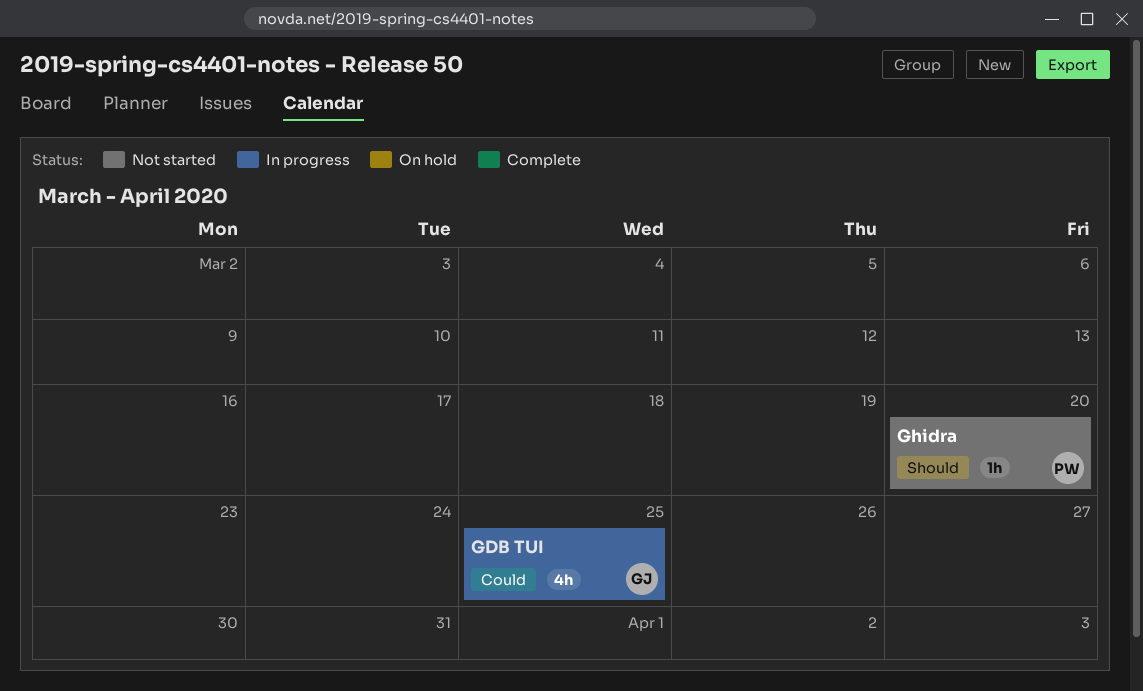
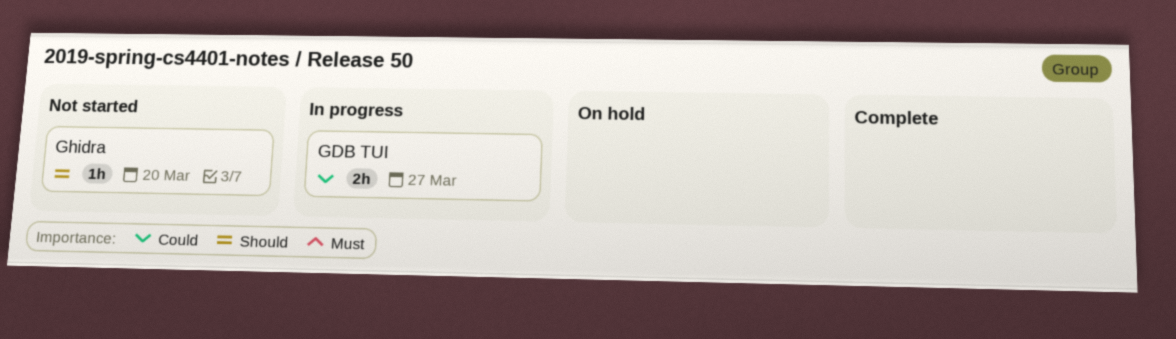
GDB TUI, estimate: 4h -> 2h
GDB TUI, due: Mar 25 -> Mar 27

